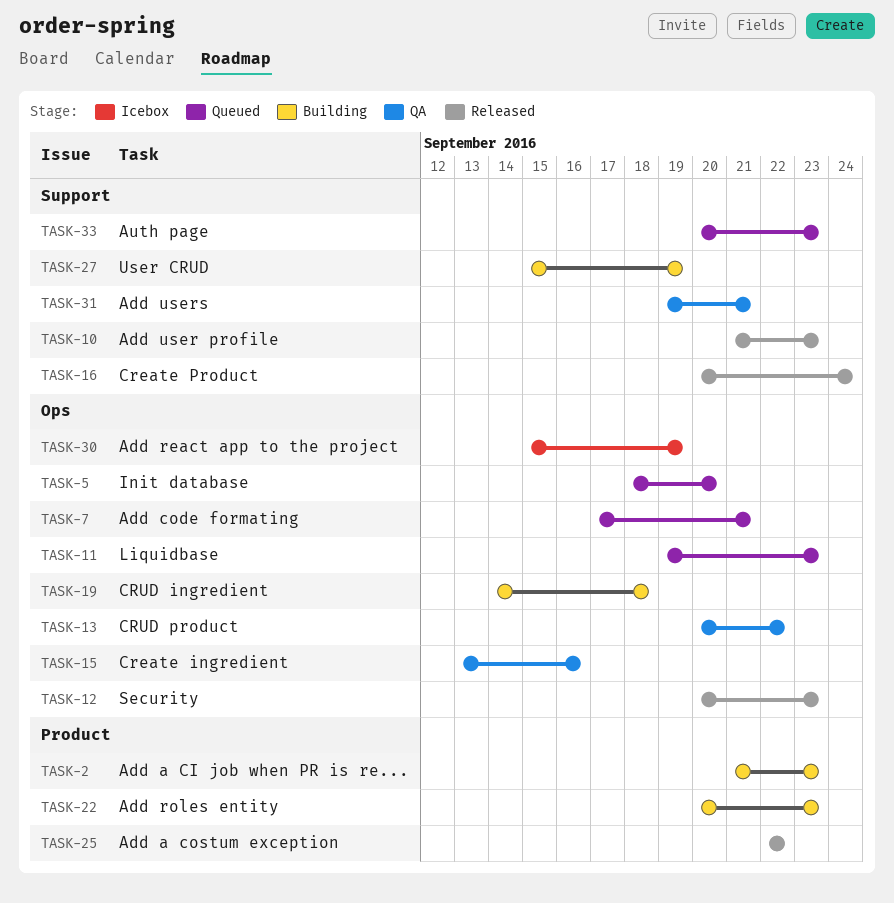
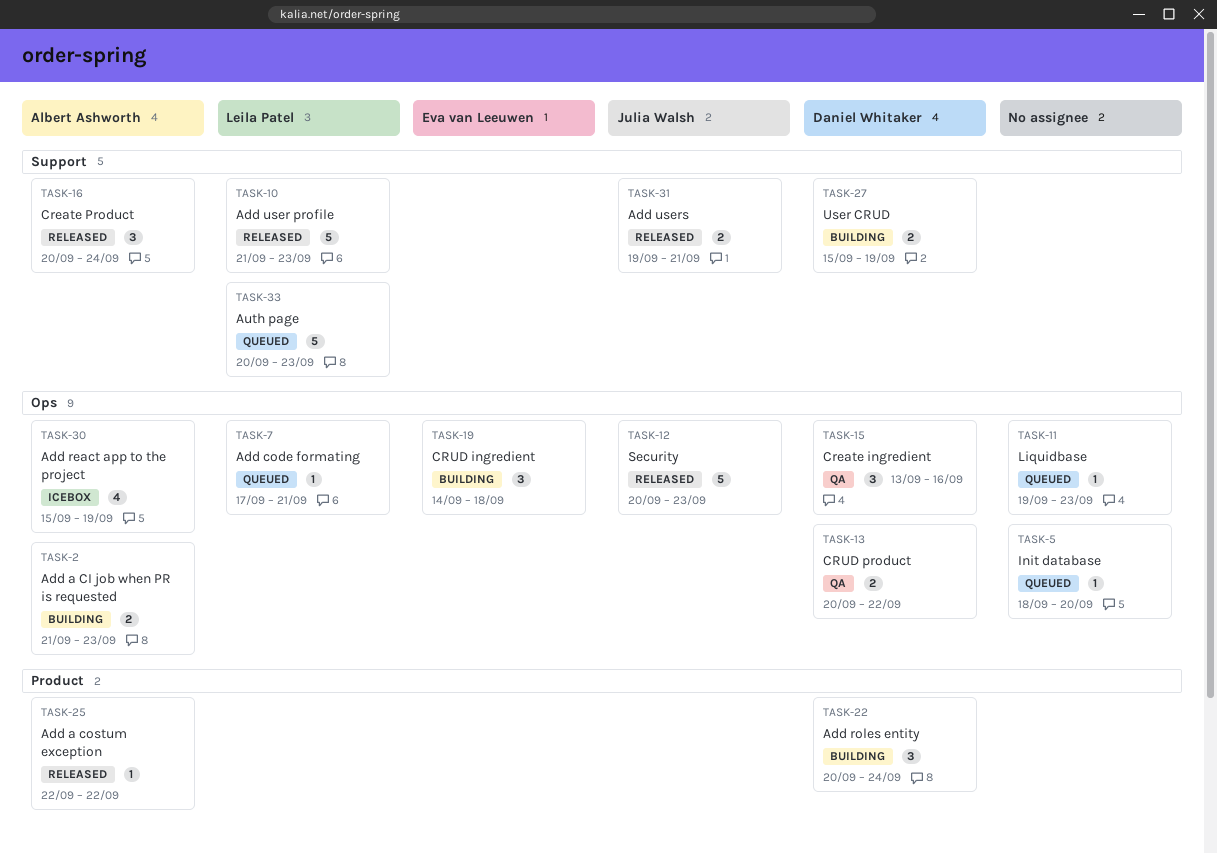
TASK-2, label: Product -> Ops
TASK-22, due: Sep 23 -> Sep 24
TASK-31, status: QA -> Released

